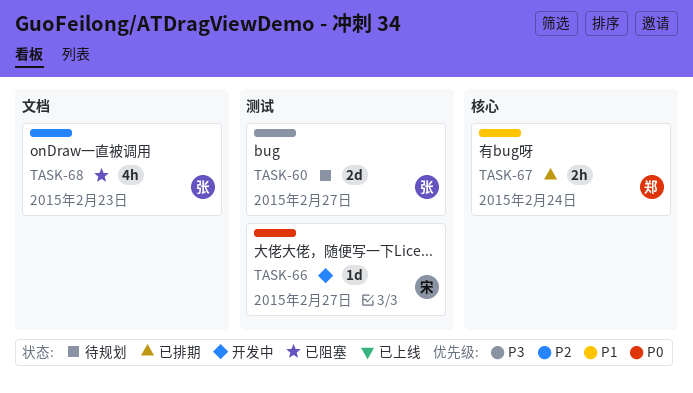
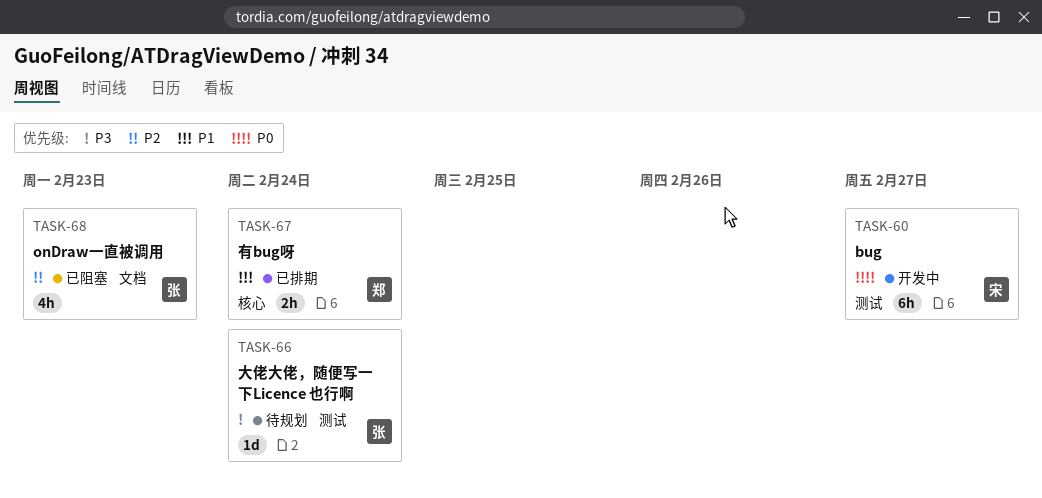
TASK-60, status: 待规划 -> 开发中
TASK-60, owner: 张 -> 宋
TASK-60, priority: P3 -> P0
TASK-60, estimate: 2d -> 6h
TASK-66, status: 开发中 -> 待规划
TASK-66, owner: 宋 -> 张
TASK-66, priority: P0 -> P3
TASK-66, due: Feb 27 -> Feb 24

